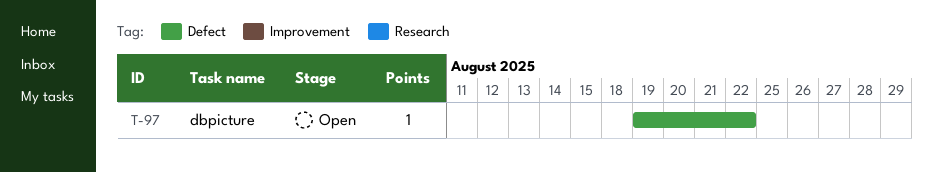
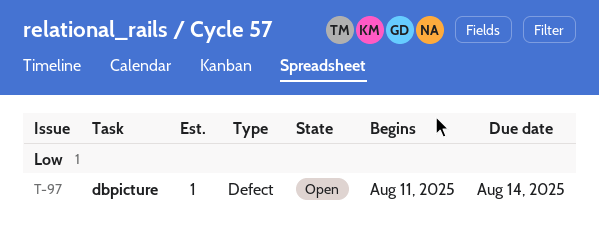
T-97, start: Aug 19 -> Aug 11
T-97, due: Aug 22 -> Aug 14

